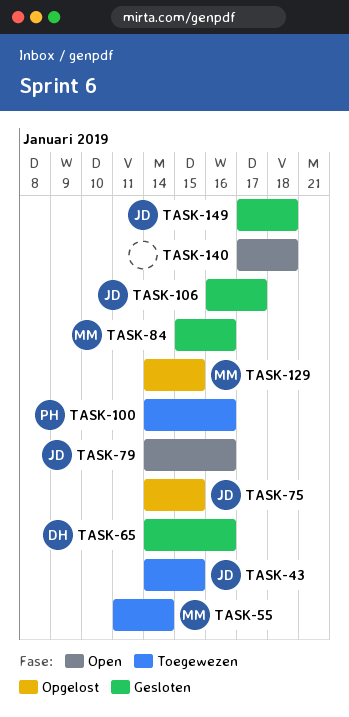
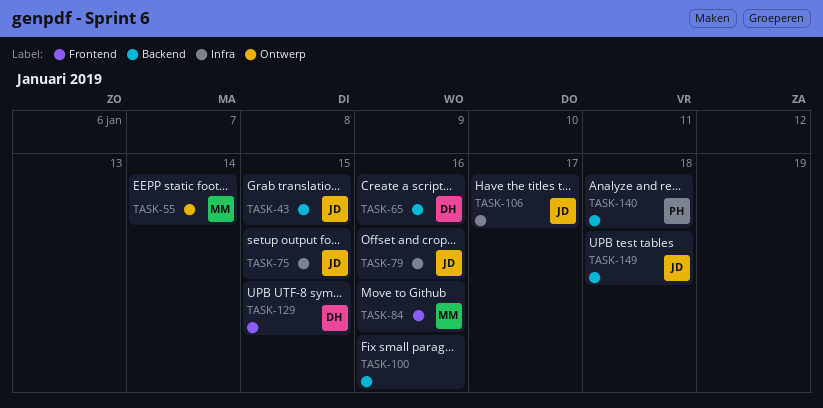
TASK-100, owner: PH -> none
TASK-129, owner: MM -> DH
TASK-140, owner: none -> PH

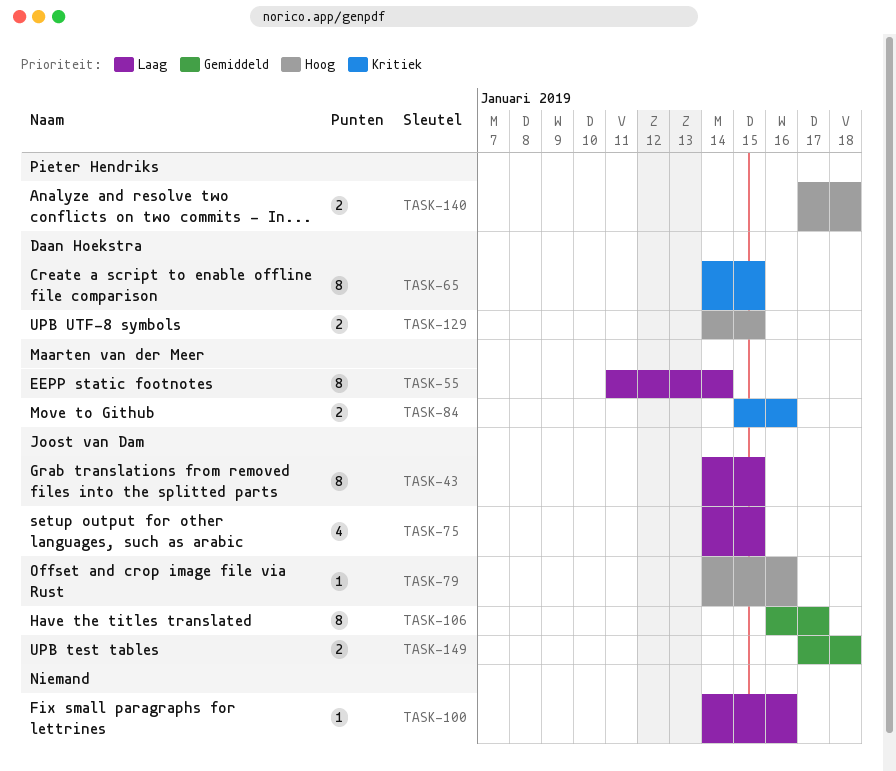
TASK-65, due: Jan 16 -> Jan 15

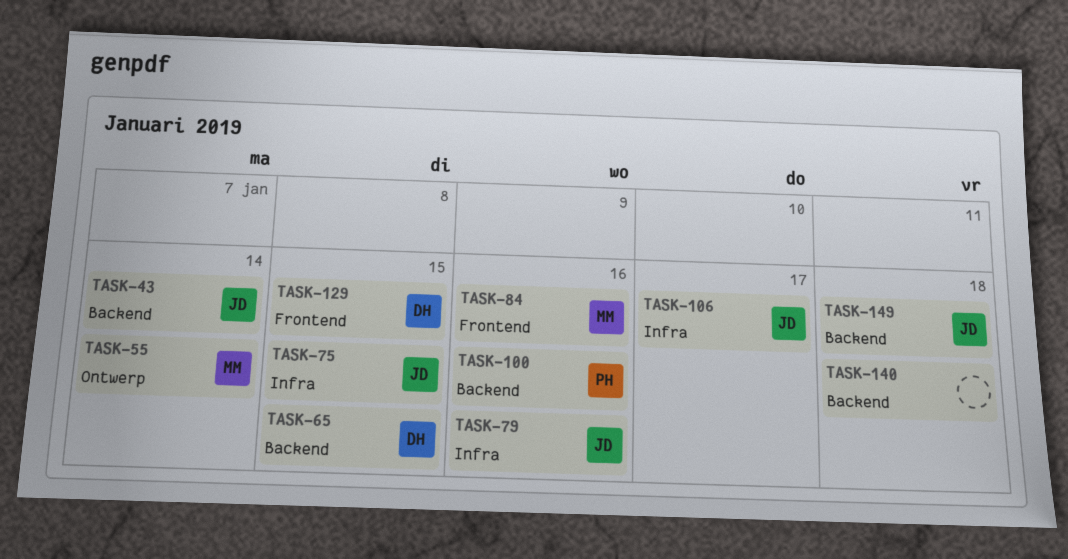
TASK-43, due: Jan 15 -> Jan 14
TASK-100, owner: none -> Pieter Hendriks
TASK-140, owner: Pieter Hendriks -> none

